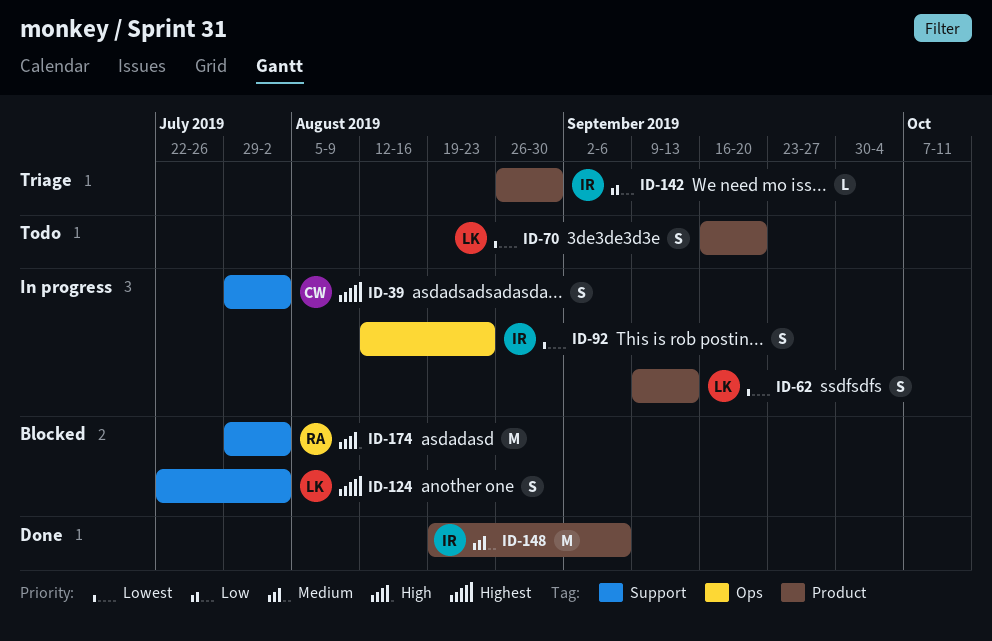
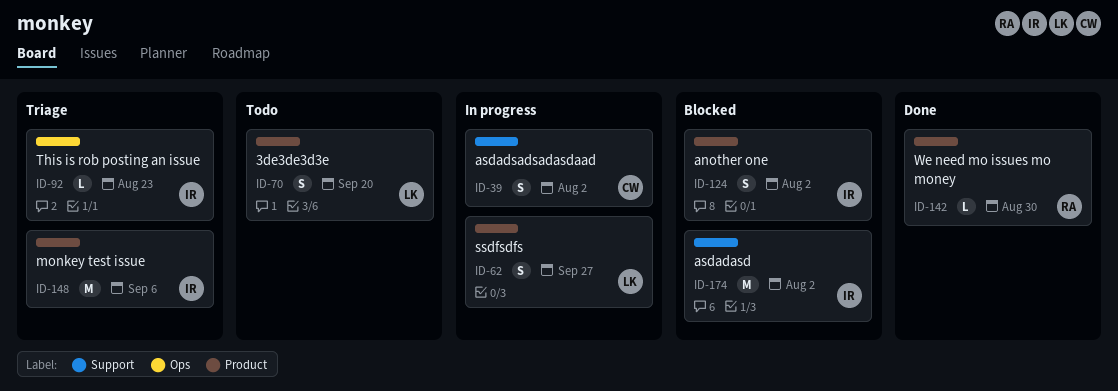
ID-62, due: Sep 13 -> Sep 27
ID-92, status: In progress -> Triage
ID-92, estimate: S -> L
ID-124, owner: LK -> IR
ID-124, label: Support -> Product
ID-142, status: Triage -> Done
ID-142, owner: IR -> RA
ID-148, status: Done -> Triage
ID-174, owner: RA -> IR

